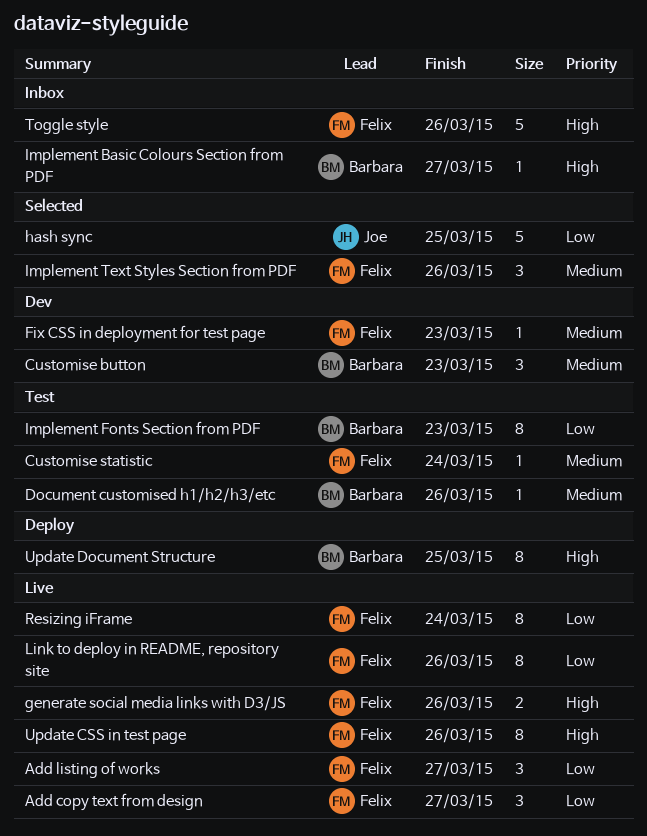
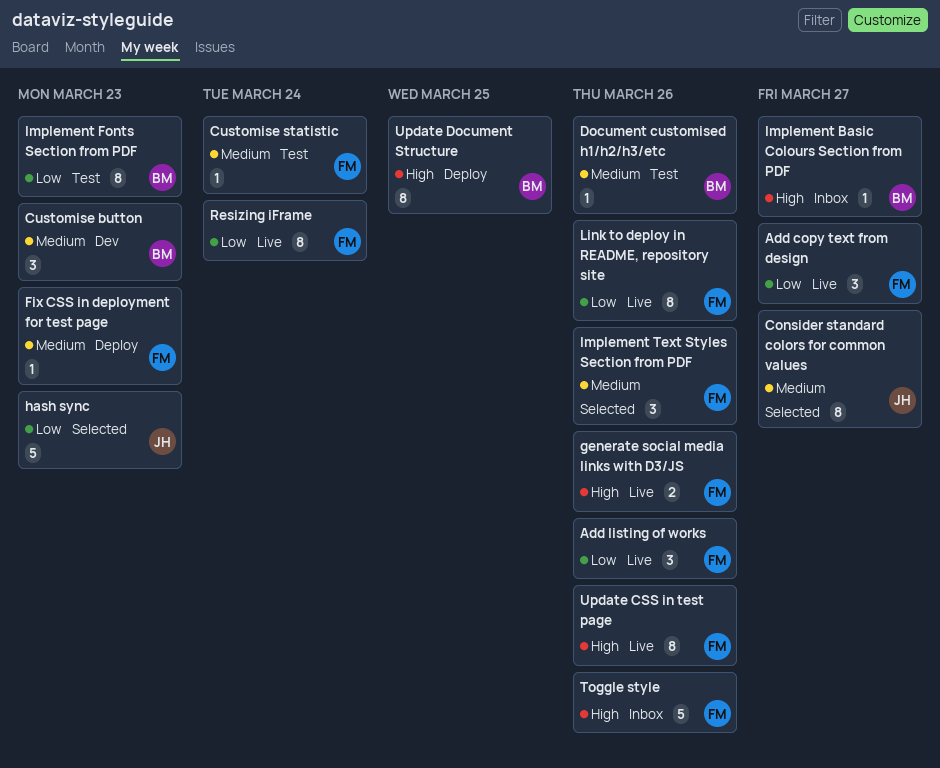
Add listing of works, due: Mar 27 -> Mar 26
Consider standard colors for common values: none -> present
Fix CSS in deployment for test page, status: Dev -> Deploy
hash sync, due: Mar 25 -> Mar 23

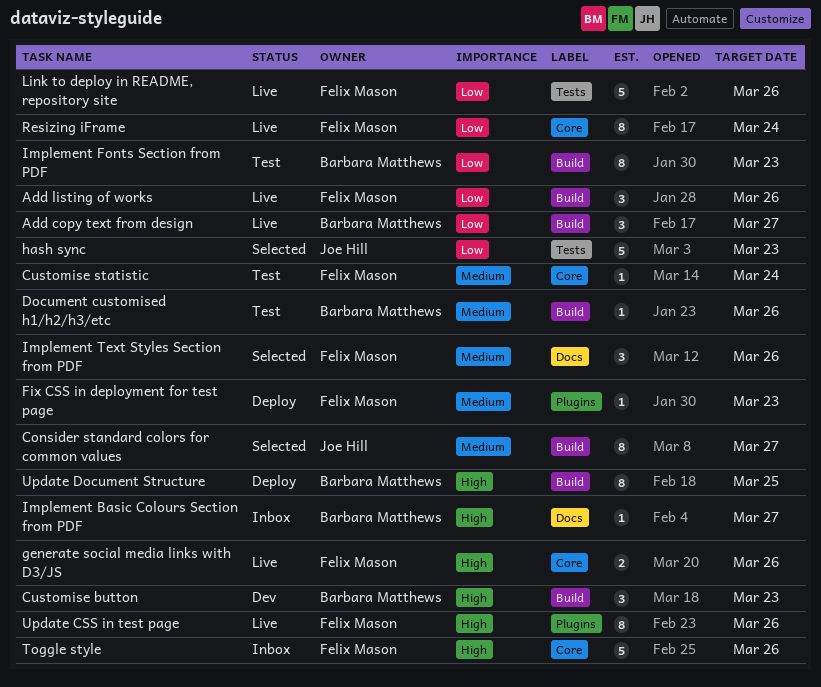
Add copy text from design, owner: Felix Mason -> Barbara Matthews
Customise button, priority: Medium -> High
Link to deploy in README, repository site, estimate: 8 -> 5

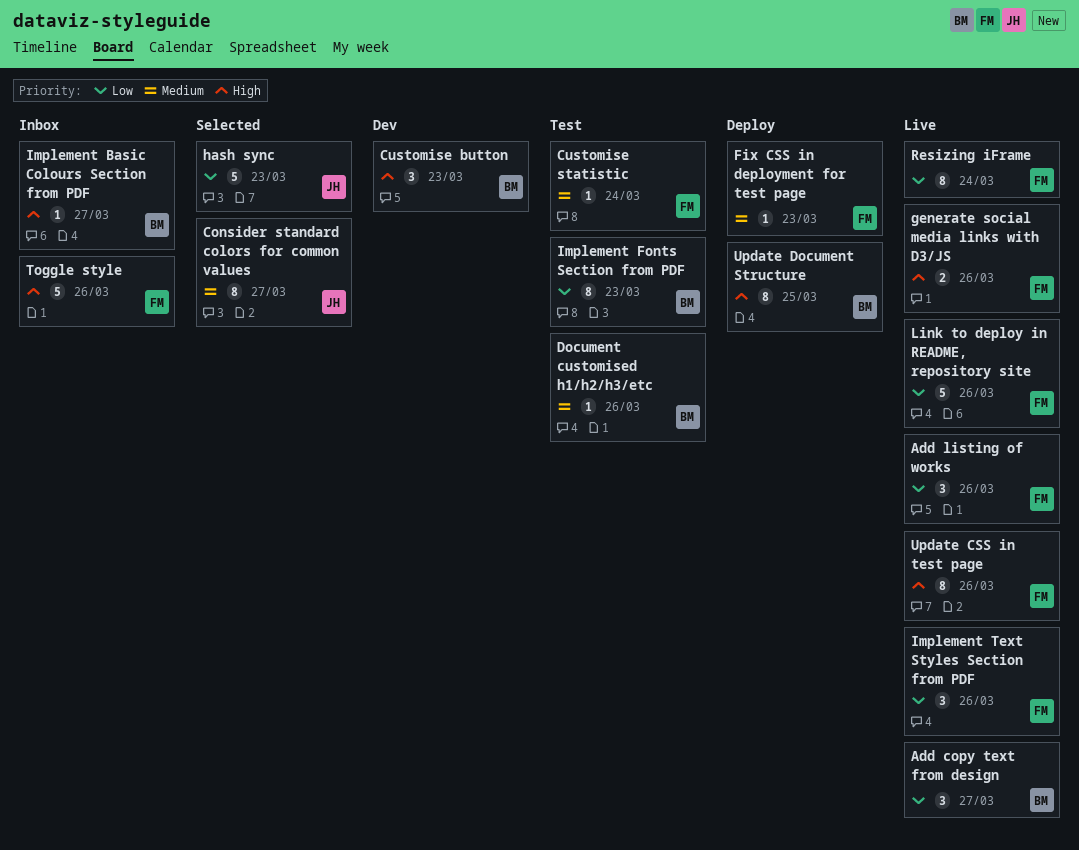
Implement Text Styles Section from PDF, status: Selected -> Live
Implement Text Styles Section from PDF, priority: Medium -> Low

